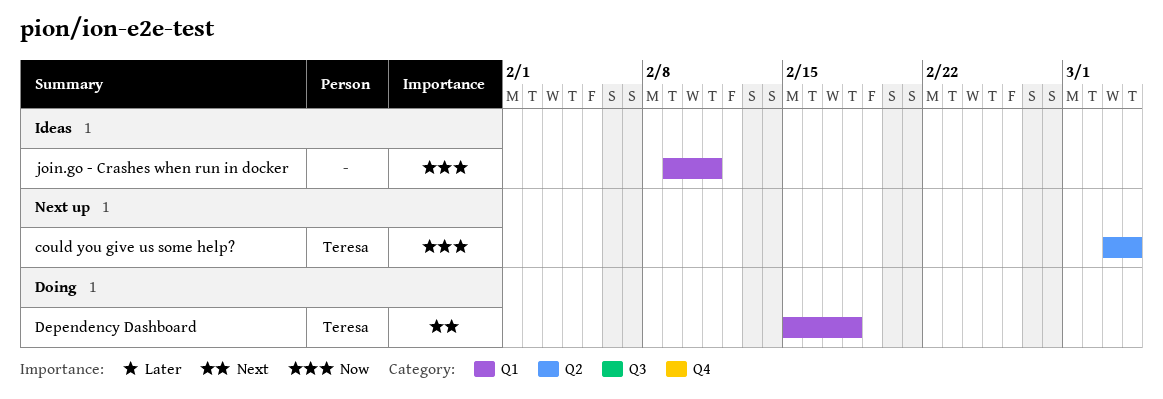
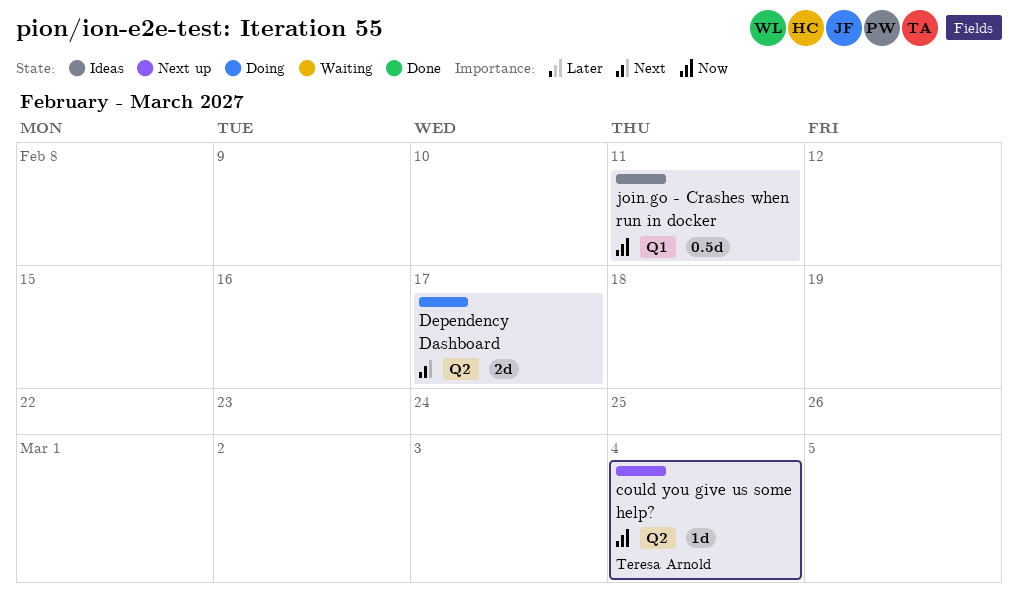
Dependency Dashboard, owner: Teresa Arnold -> none
Dependency Dashboard, label: Q1 -> Q2
Dependency Dashboard, due: Feb 18 -> Feb 17

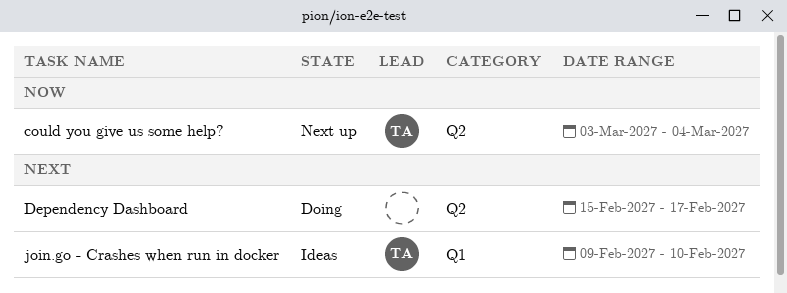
join.go - Crashes when run in docker, owner: none -> Teresa Arnold
join.go - Crashes when run in docker, priority: Now -> Next
join.go - Crashes when run in docker, due: Feb 11 -> Feb 10

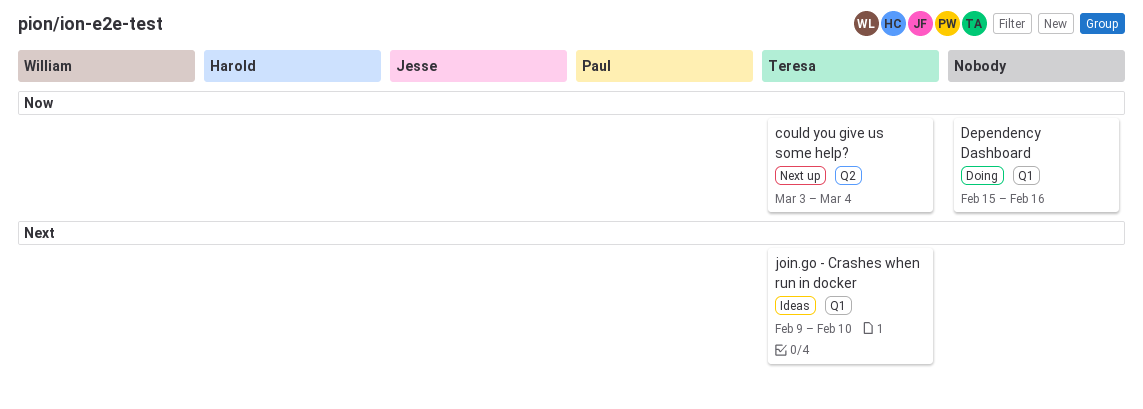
Dependency Dashboard, priority: Next -> Now
Dependency Dashboard, label: Q2 -> Q1
Dependency Dashboard, due: Feb 17 -> Feb 16

